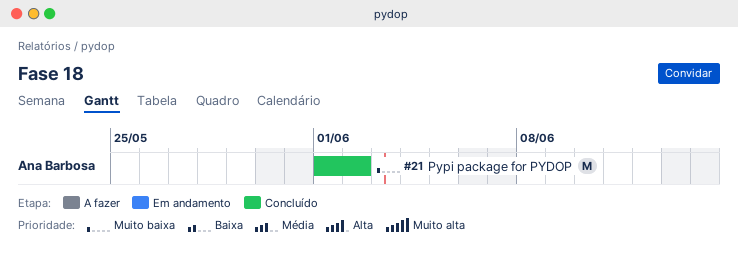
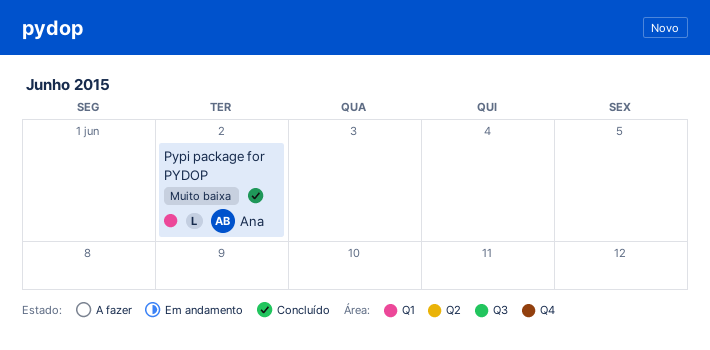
Pypi package for PYDOP, estimate: M -> L

